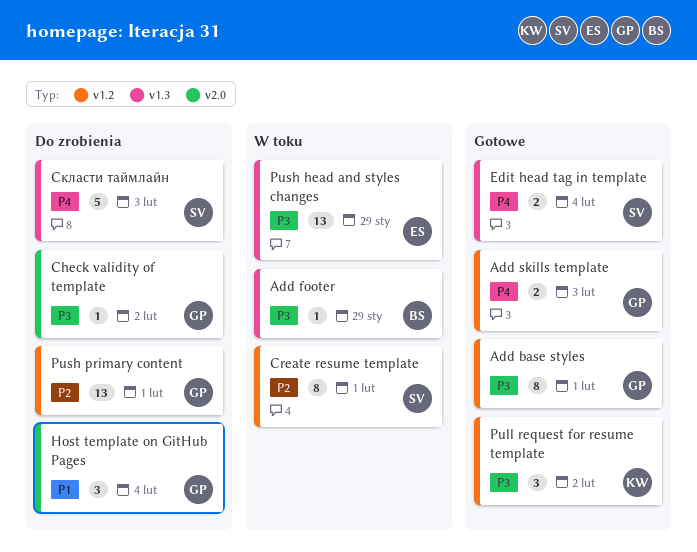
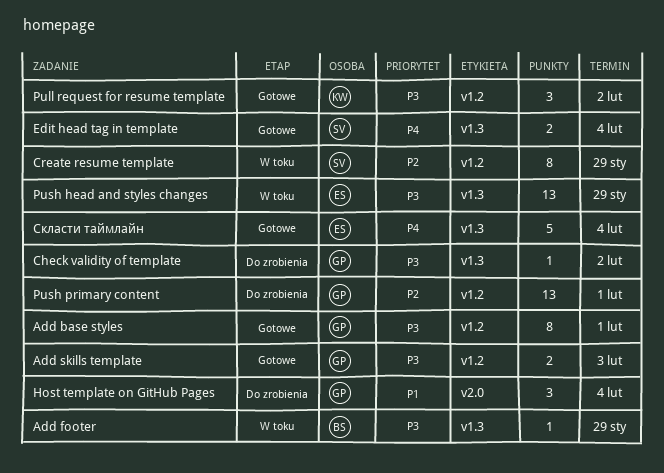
Add skills template, priority: P4 -> P3
Check validity of template, label: v2.0 -> v1.3
Create resume template, due: Feb 1 -> Jan 29
Скласти таймлайн, status: Do zrobienia -> Gotowe
Скласти таймлайн, owner: SV -> ES
Скласти таймлайн, due: Feb 3 -> Feb 4

